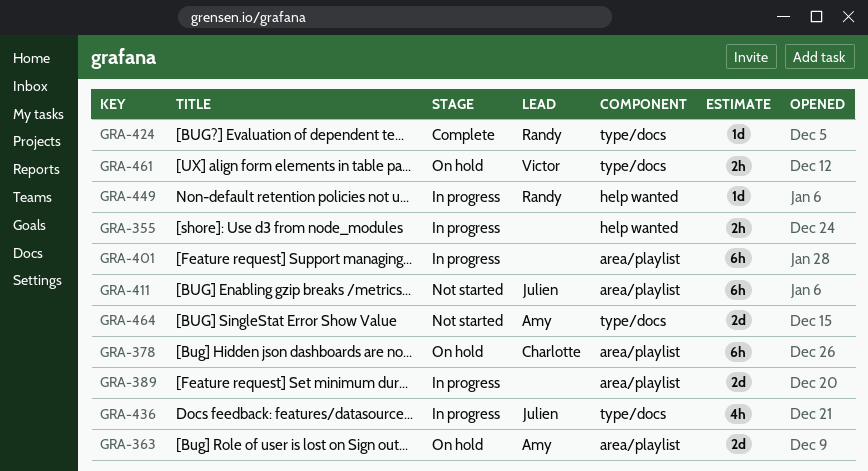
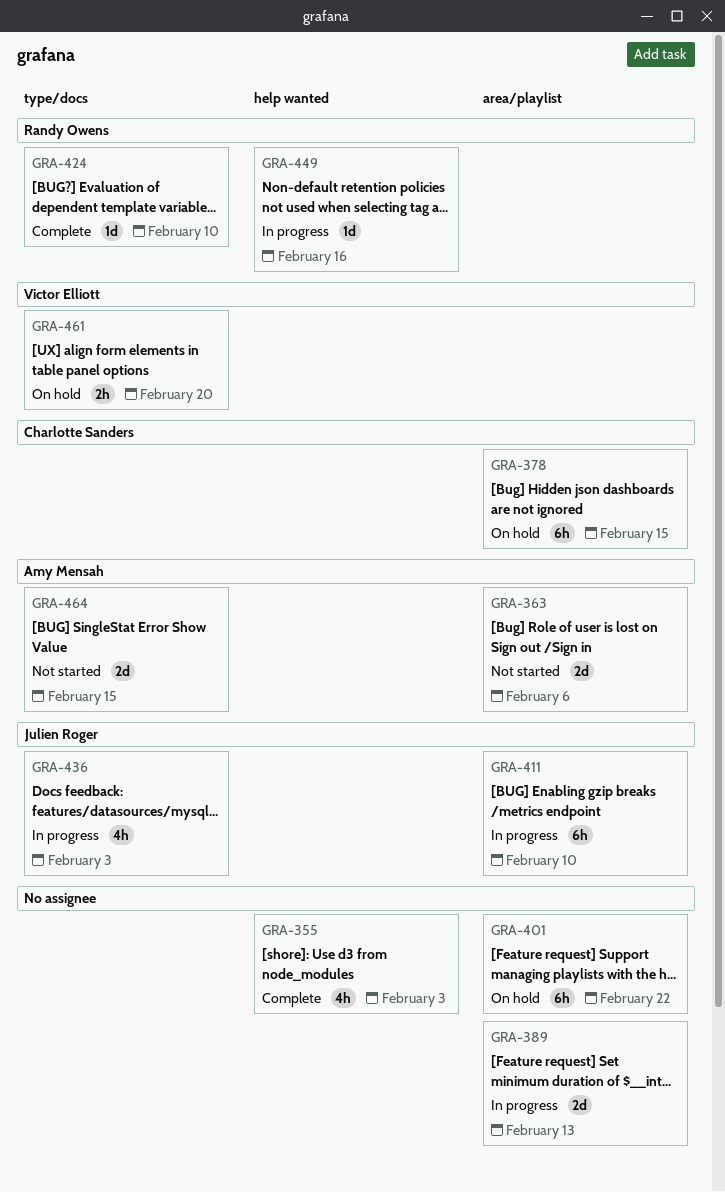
GRA-355, status: In progress -> Complete
GRA-355, estimate: 2h -> 4h
GRA-363, status: On hold -> Not started
GRA-401, status: In progress -> On hold
GRA-411, status: Not started -> In progress

